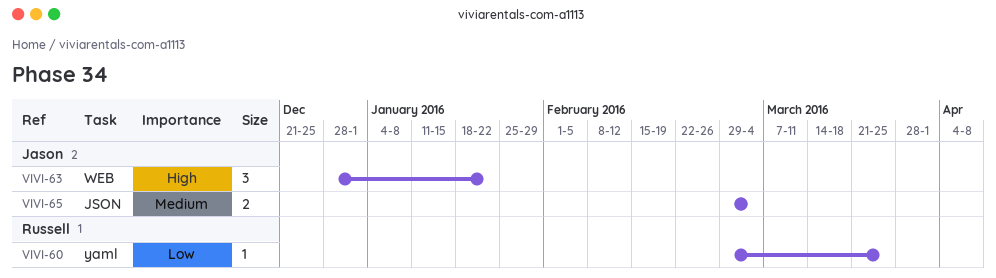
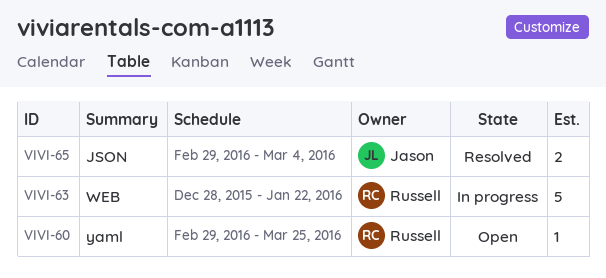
VIVI-63, owner: Jason -> Russell
VIVI-63, estimate: 3 -> 5

